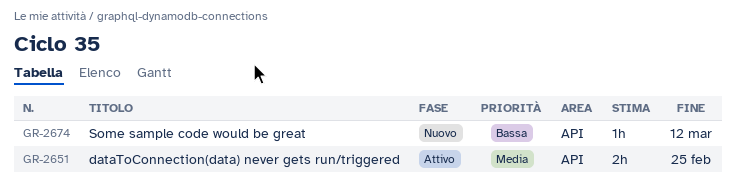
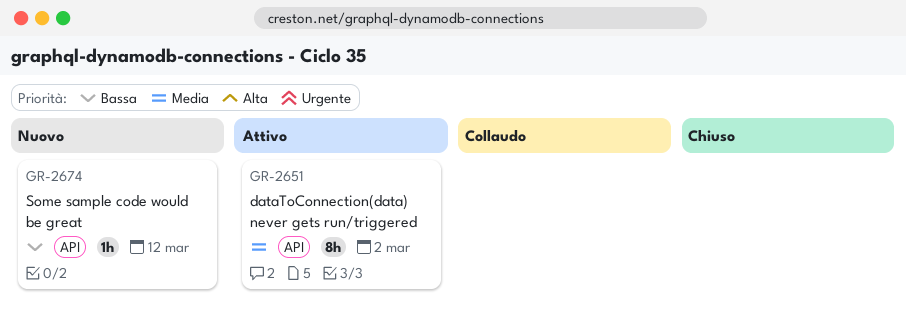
GR-2651, estimate: 2h -> 8h
GR-2651, due: Feb 25 -> Mar 2

